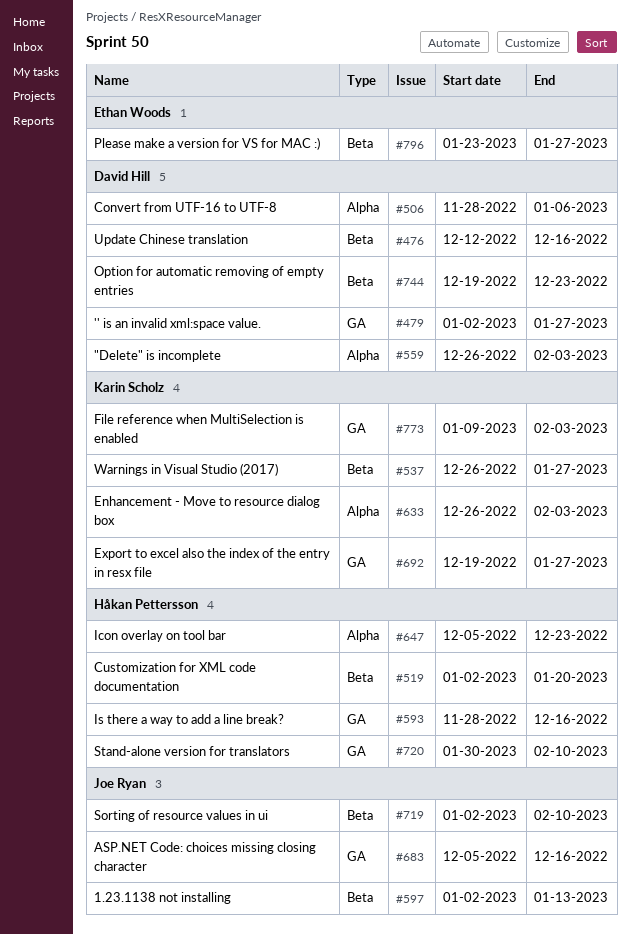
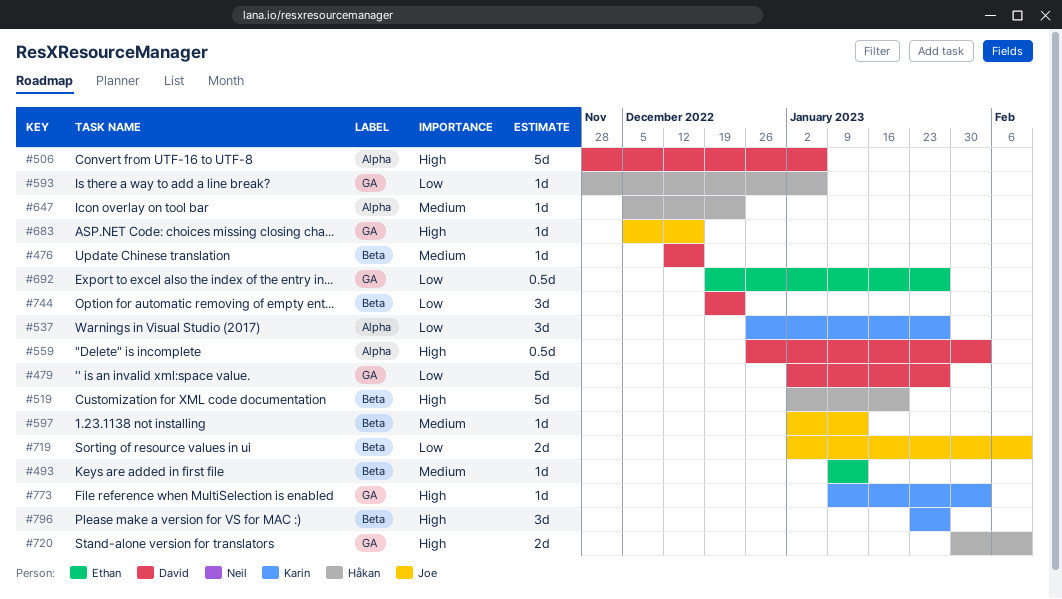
#493: none -> present
#537, label: Beta -> Alpha
#593, due: Dec 16 -> Jan 6
#633: present -> none
#692, owner: Karin Scholz -> Ethan Woods
#796, owner: Ethan Woods -> Karin Scholz

